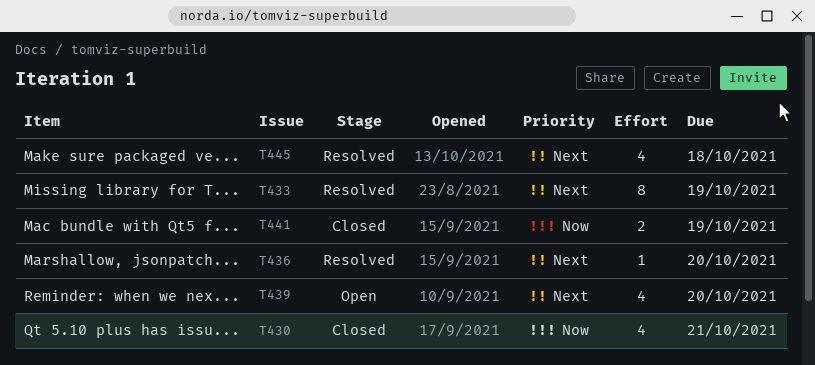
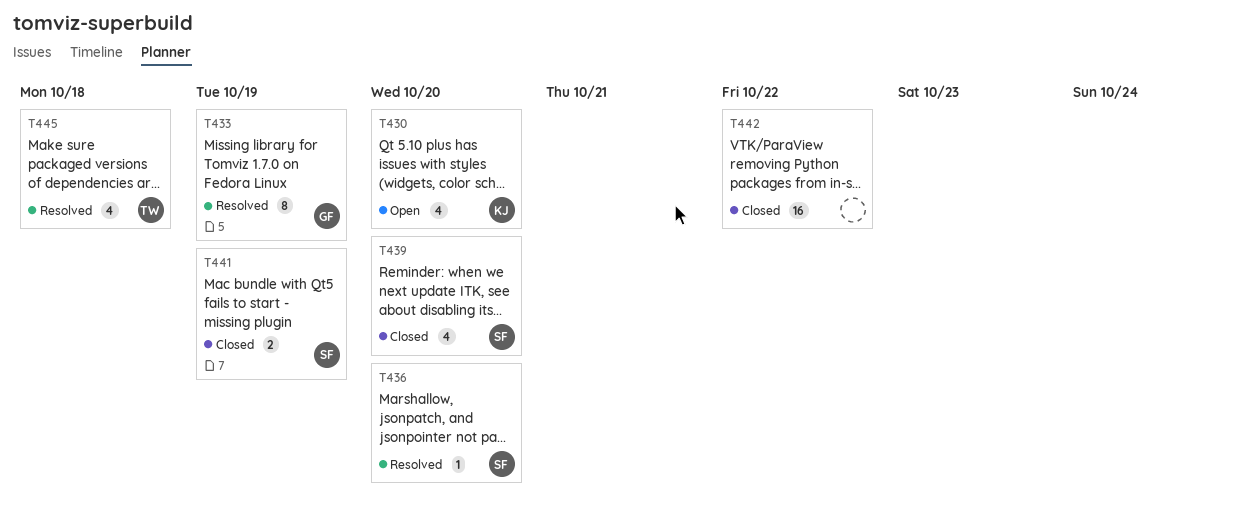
T430, status: Closed -> Open
T430, due: Oct 21 -> Oct 20
T439, status: Open -> Closed
T442: none -> present

